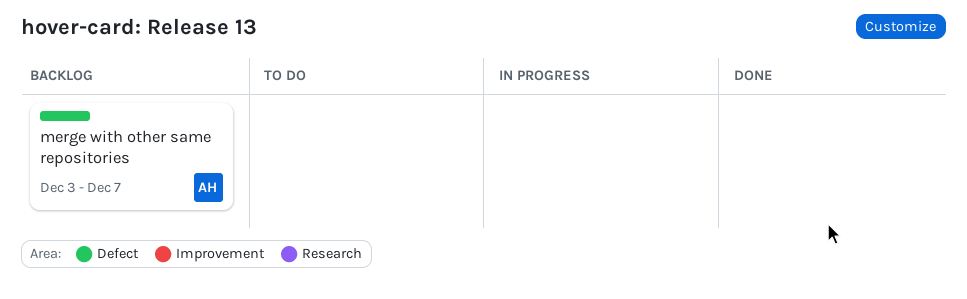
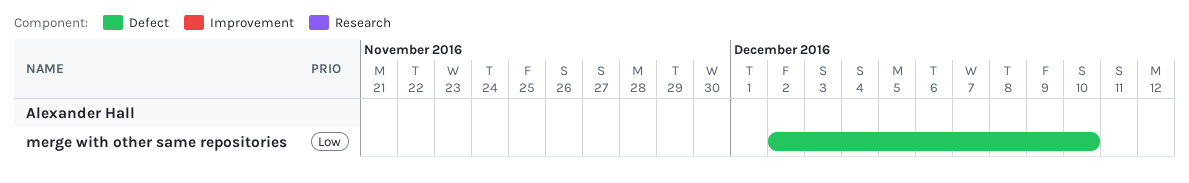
merge with other same repositories, start: Dec 3 -> Dec 2
merge with other same repositories, due: Dec 7 -> Dec 10

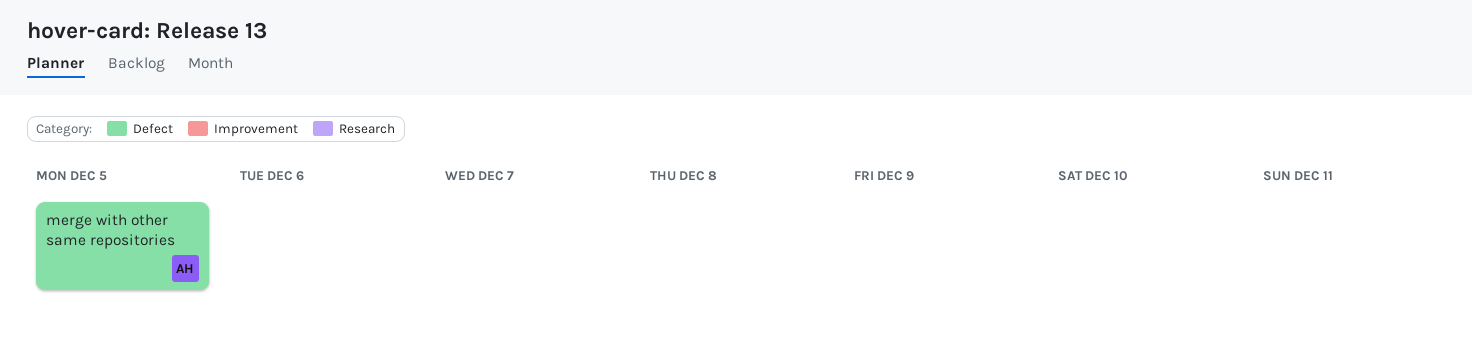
merge with other same repositories, due: Dec 10 -> Dec 5

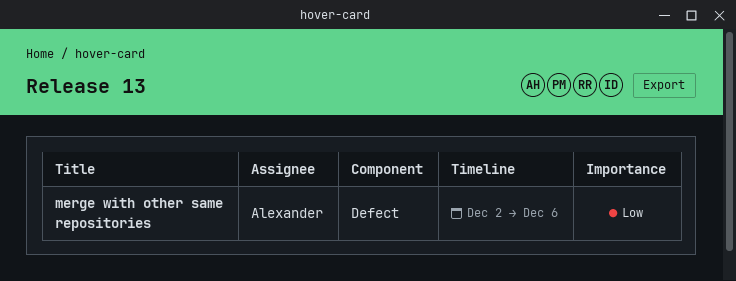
merge with other same repositories, due: Dec 5 -> Dec 6

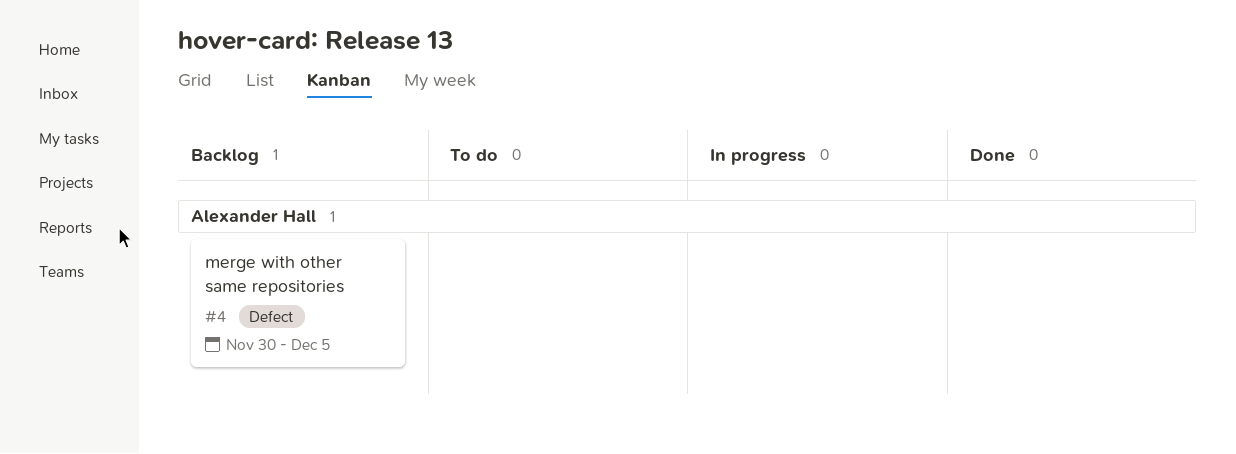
merge with other same repositories, start: Dec 2 -> Nov 30
merge with other same repositories, due: Dec 6 -> Dec 5

